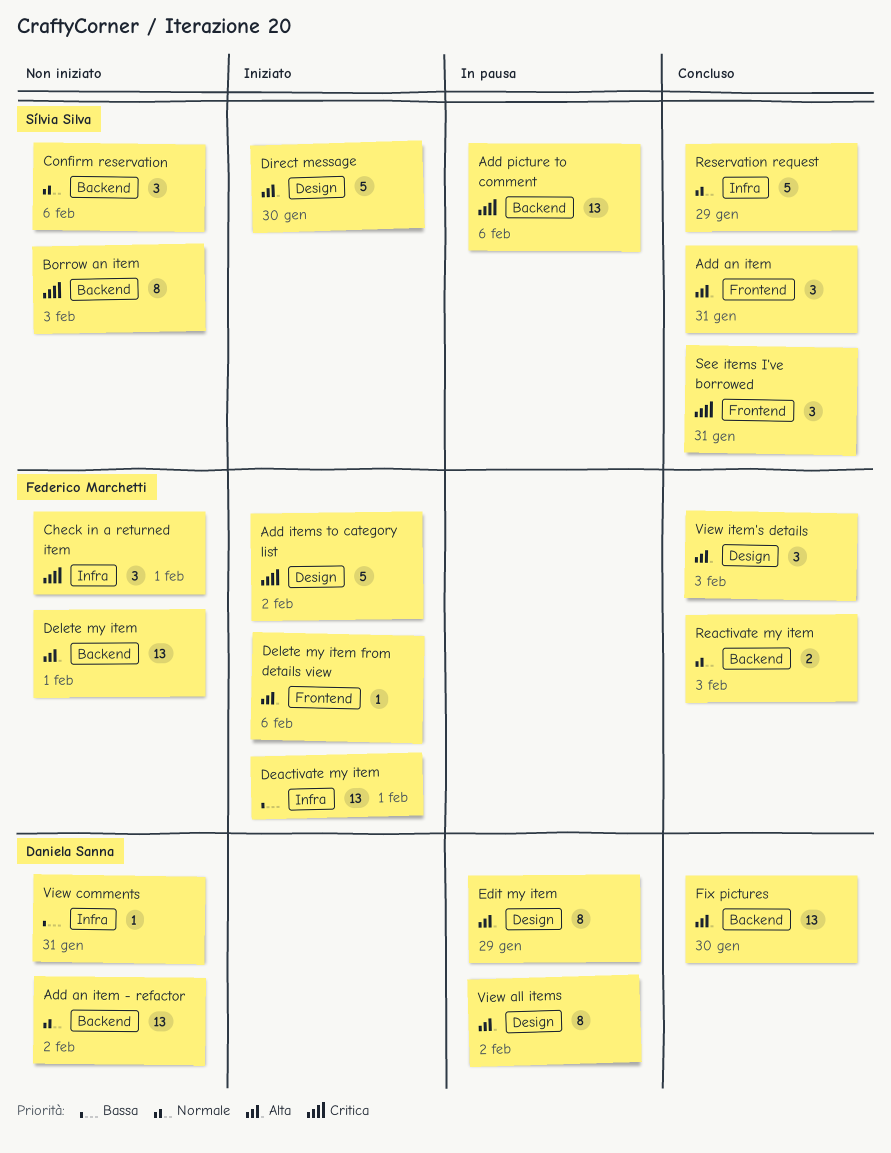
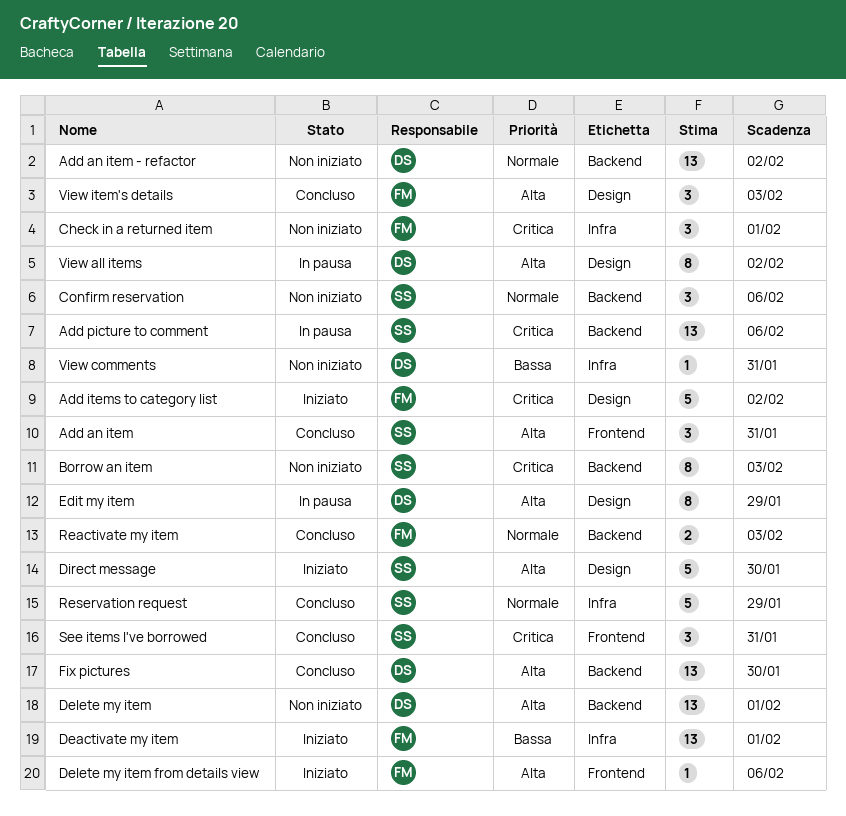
Delete my item, owner: Federico Marchetti -> Daniela Sanna

